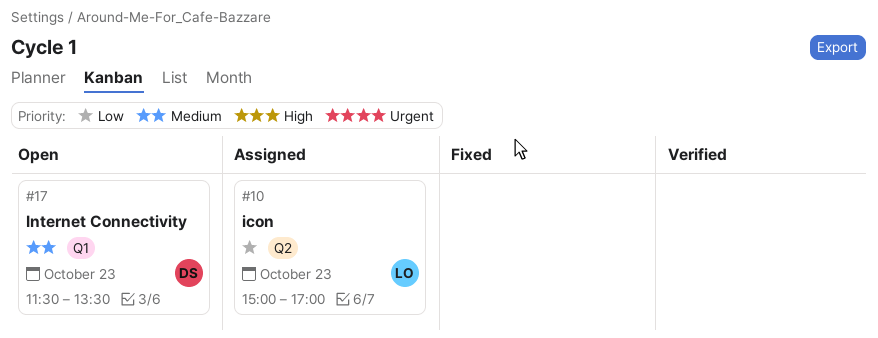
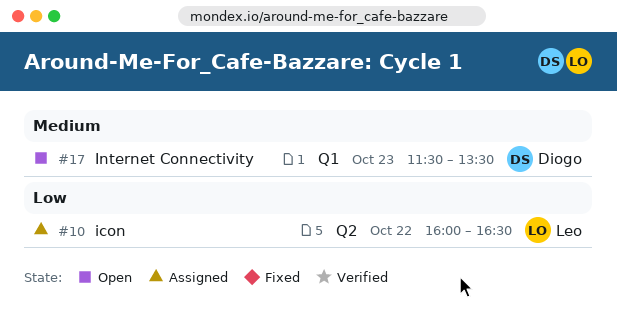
#10, day: Oct 23 -> Oct 22
#10, begins: 15:00 -> 16:00
#10, ends: 17:00 -> 16:30

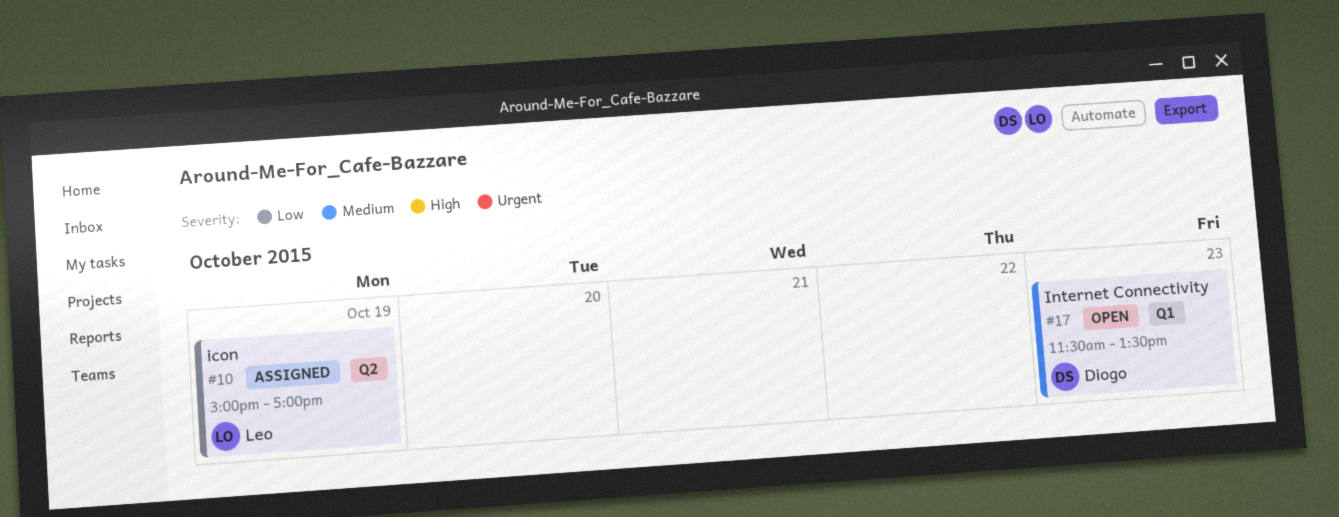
#10, day: Oct 22 -> Oct 19
#10, begins: 16:00 -> 15:00
#10, ends: 16:30 -> 17:00

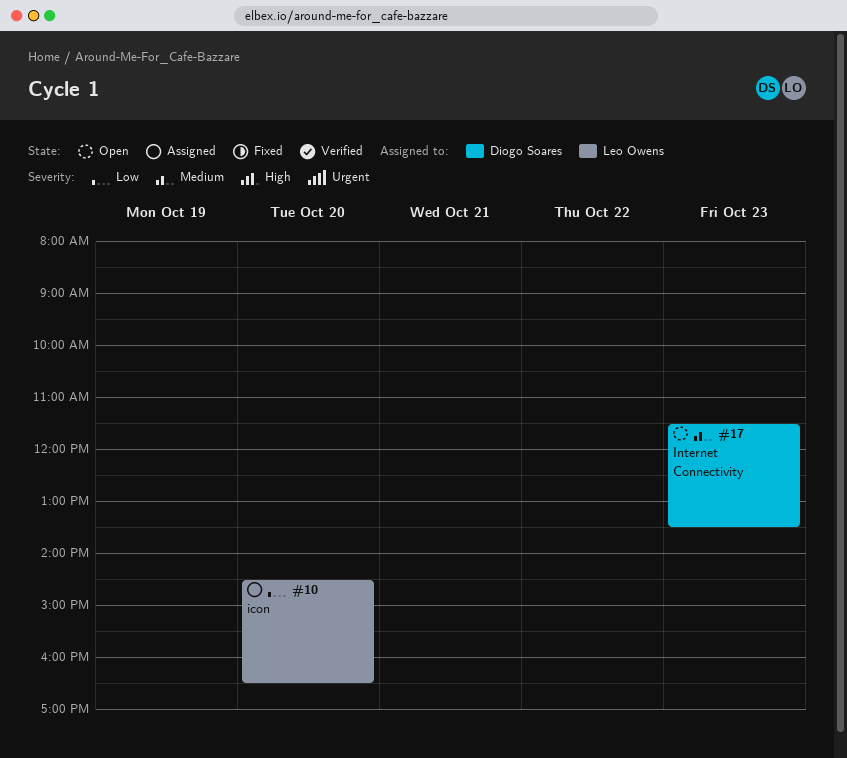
#10, day: Oct 19 -> Oct 20
#10, begins: 15:00 -> 14:30
#10, ends: 17:00 -> 16:30

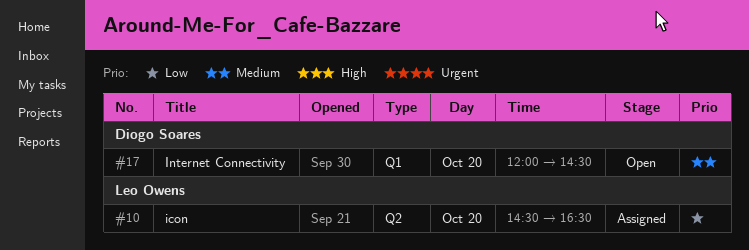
#17, day: Oct 23 -> Oct 20
#17, begins: 11:30 -> 12:00
#17, ends: 13:30 -> 14:30

